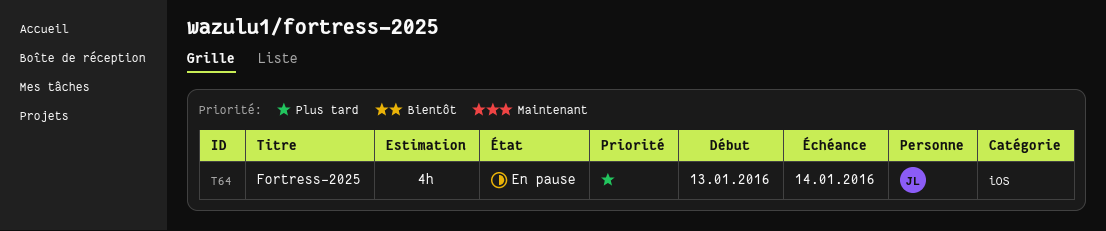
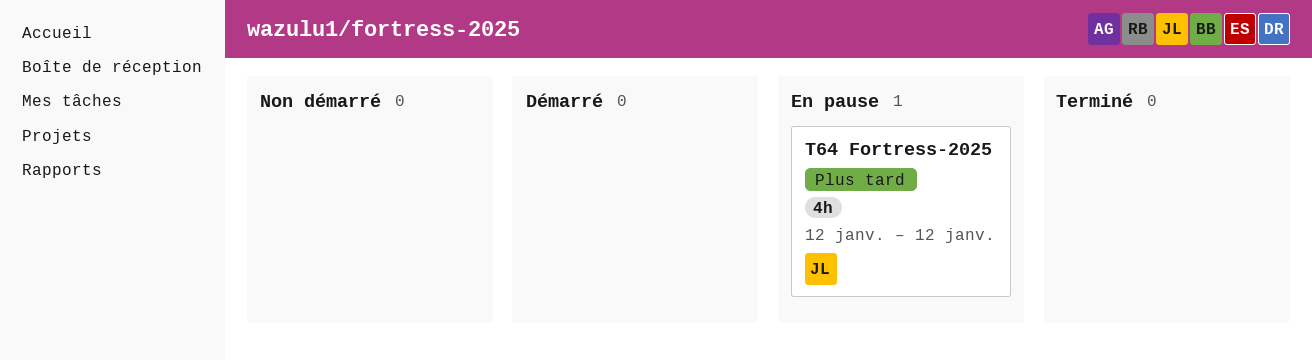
T64, start: Jan 13 -> Jan 12
T64, due: Jan 14 -> Jan 12

